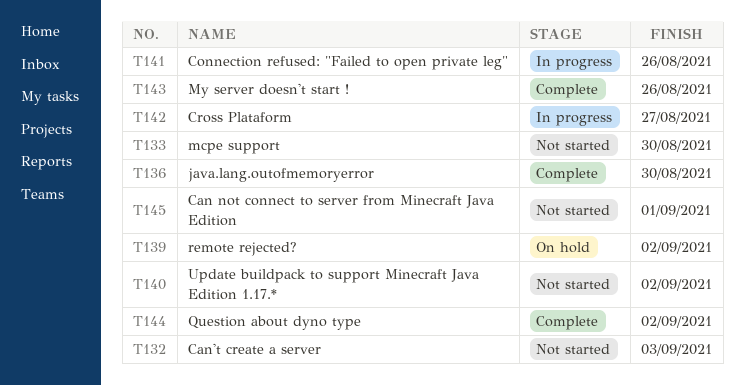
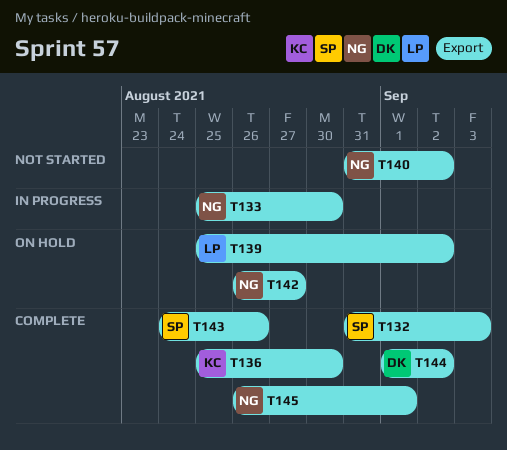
T132, status: Not started -> Complete
T133, status: Not started -> In progress
T141: present -> none
T142, status: In progress -> On hold
T145, status: Not started -> Complete

